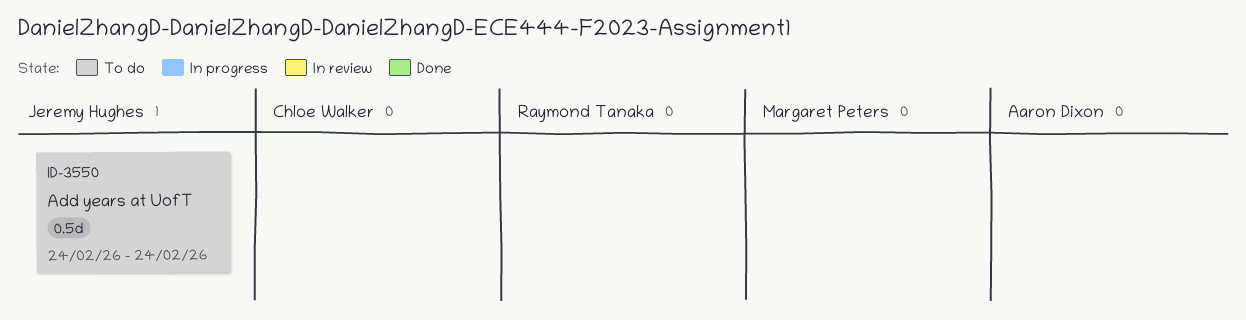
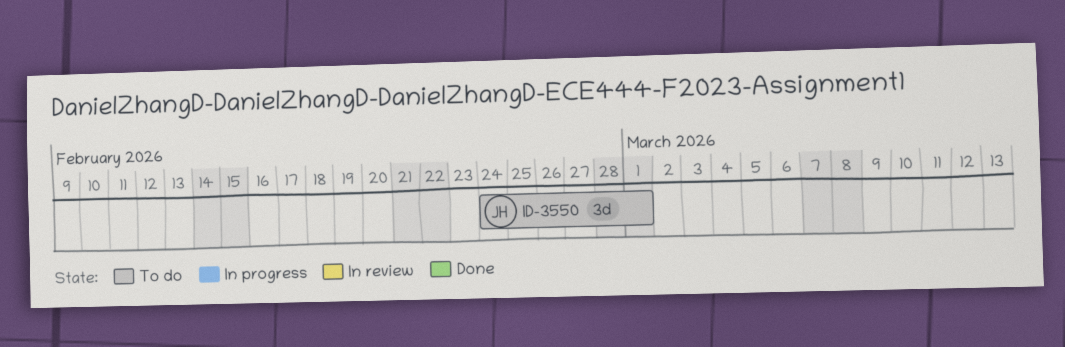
ID-3550, estimate: 0.5d -> 3d
ID-3550, due: Feb 24 -> Mar 1

